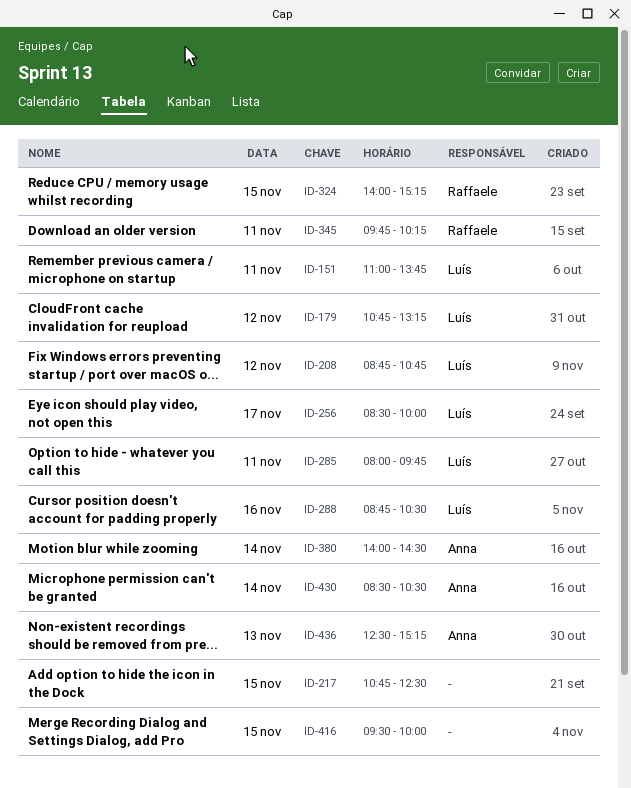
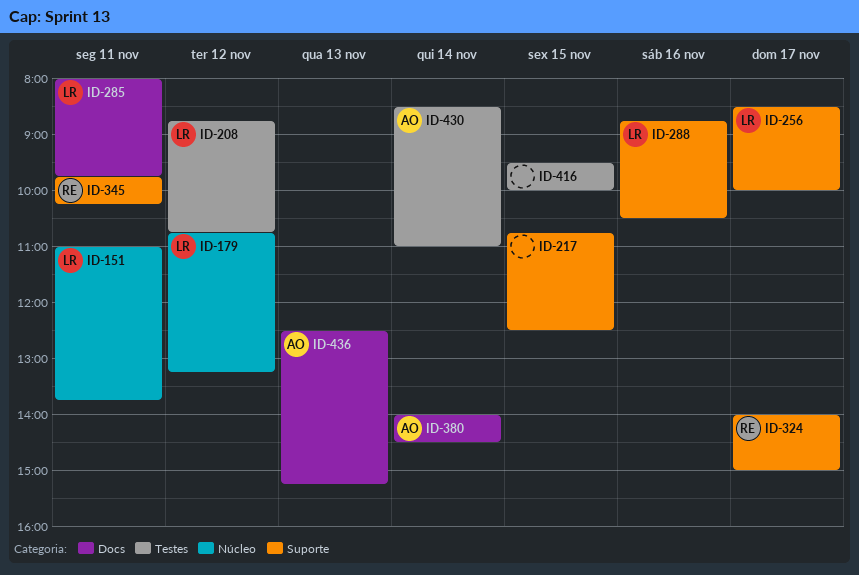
ID-324, day: Nov 15 -> Nov 17
ID-324, ends: 15:15 -> 15:00
ID-430, ends: 10:30 -> 11:00

